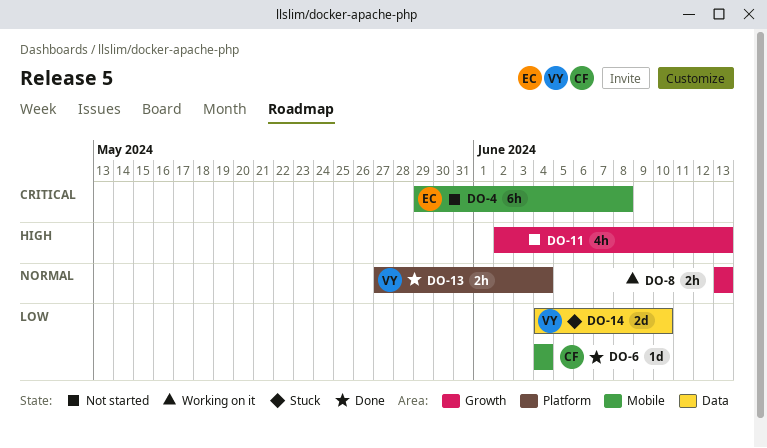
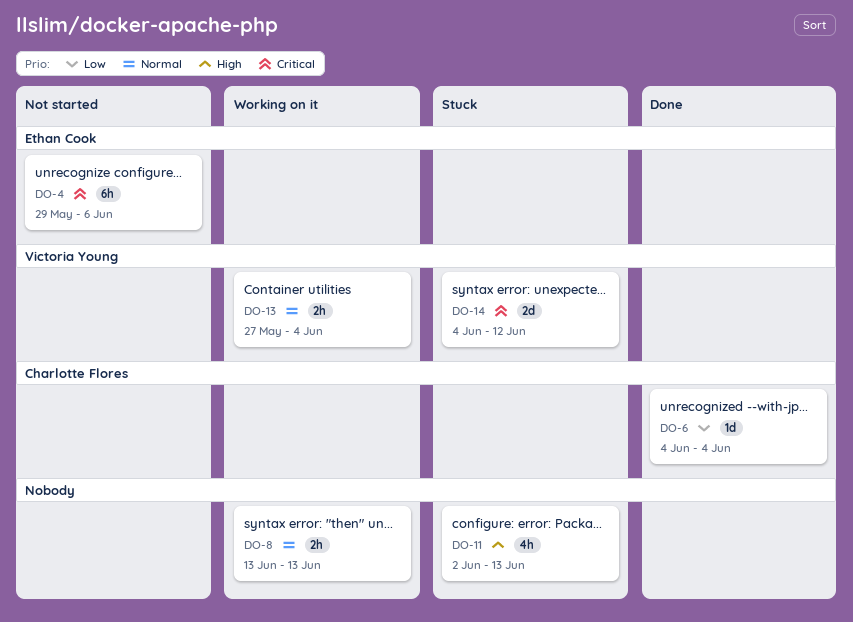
DO-4, due: Jun 8 -> Jun 6
DO-11, status: Not started -> Stuck
DO-13, status: Done -> Working on it
DO-14, priority: Low -> Critical
DO-14, due: Jun 10 -> Jun 12

